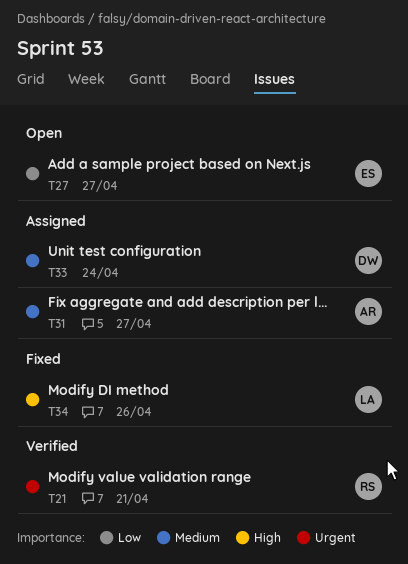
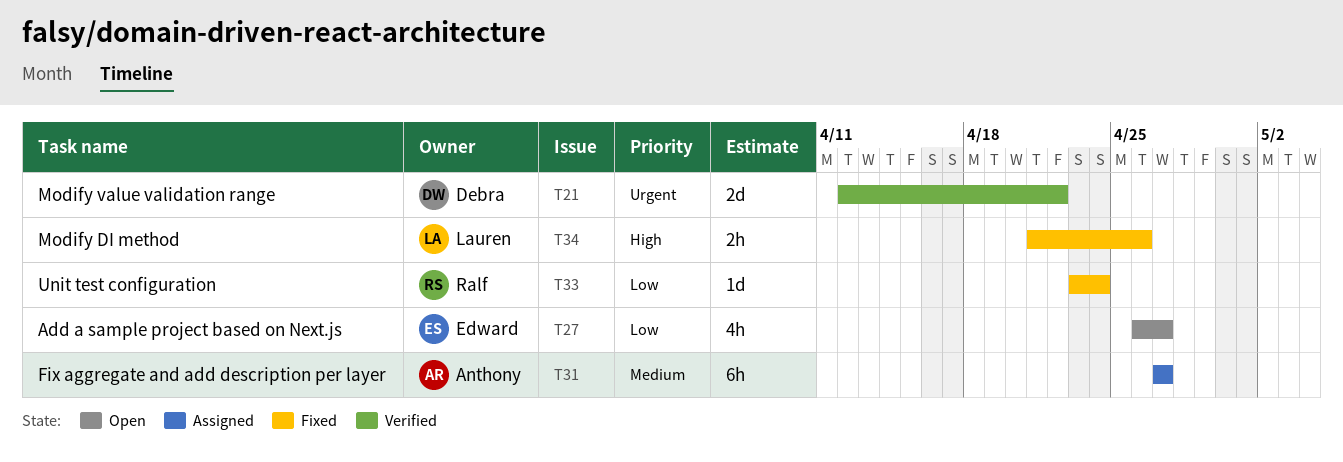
T21, owner: Ralf -> Debra
T21, due: Apr 21 -> Apr 22
T33, status: Assigned -> Fixed
T33, owner: Debra -> Ralf
T33, priority: Medium -> Low

